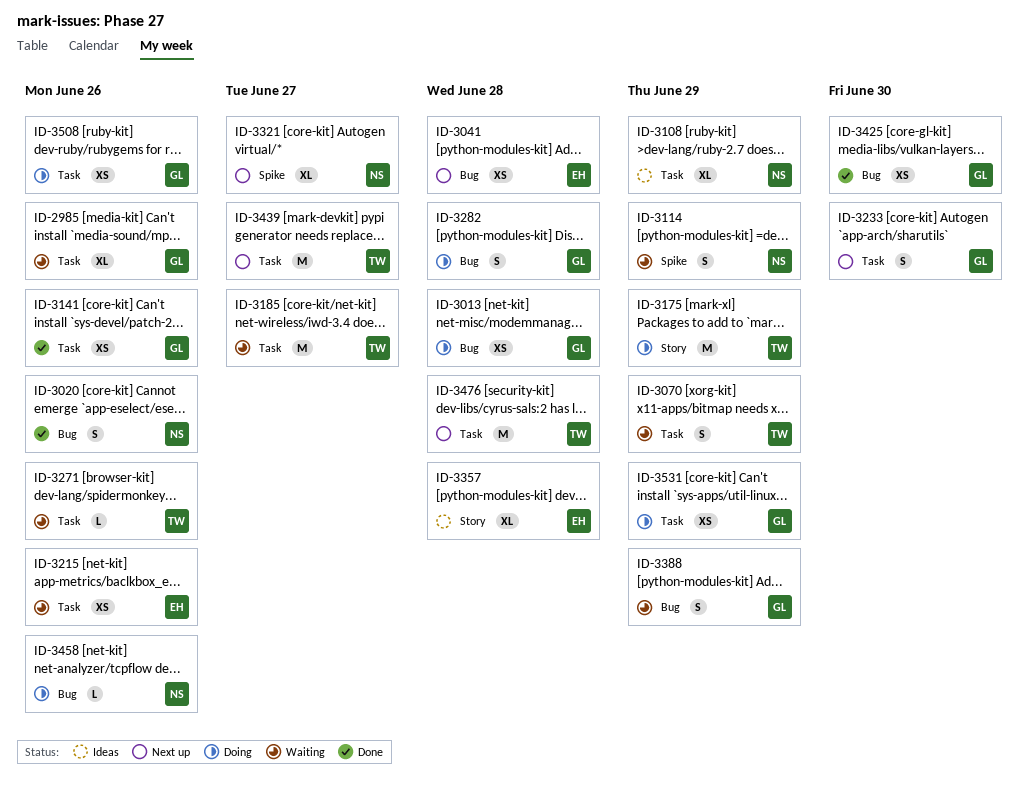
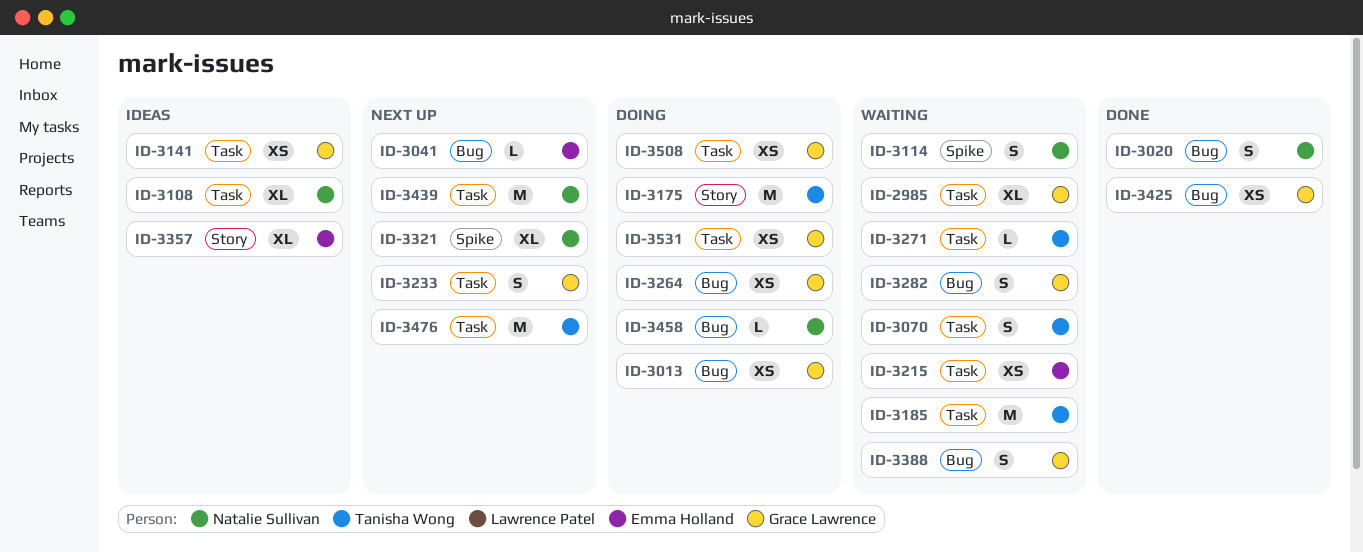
ID-3041, estimate: XS -> L
ID-3141, status: Done -> Ideas
ID-3264: none -> present
ID-3282, status: Doing -> Waiting
ID-3439, owner: Tanisha Wong -> Natalie Sullivan

